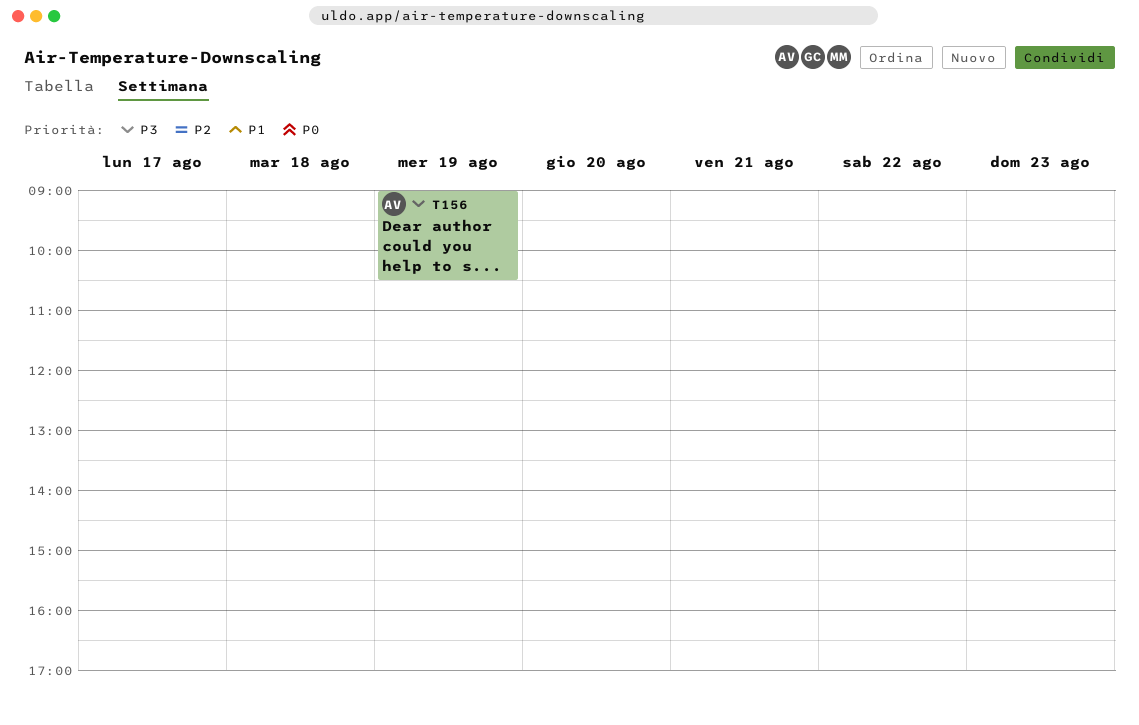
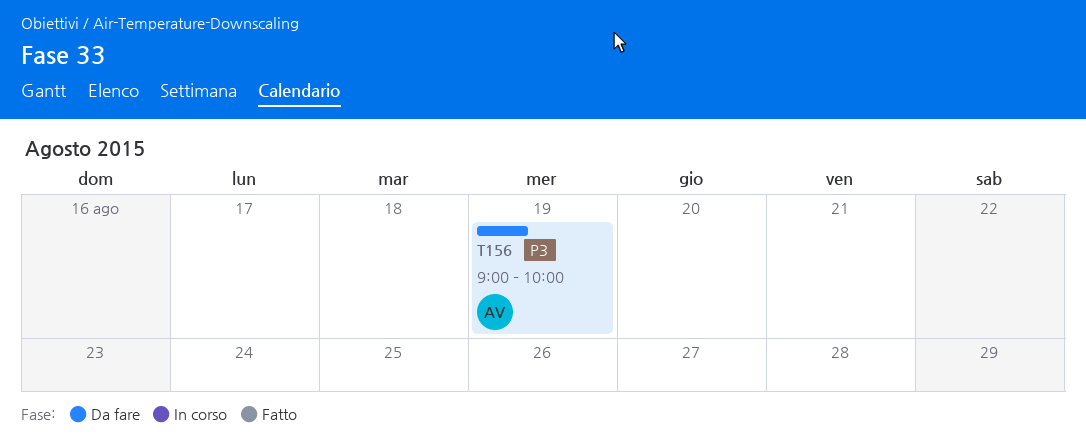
T156, ends: 10:30 -> 10:00

